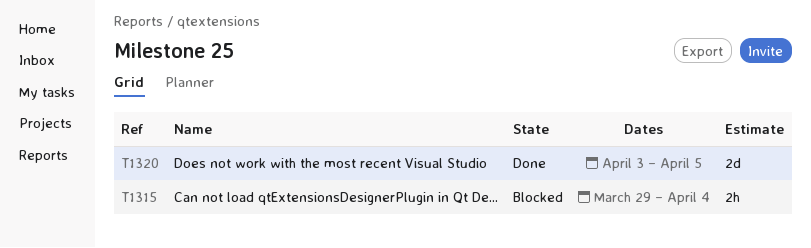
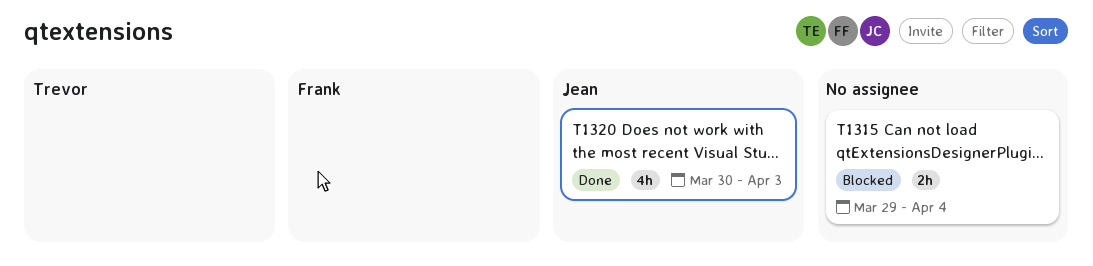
T1320, estimate: 2d -> 4h
T1320, start: Apr 3 -> Mar 30
T1320, due: Apr 5 -> Apr 3

